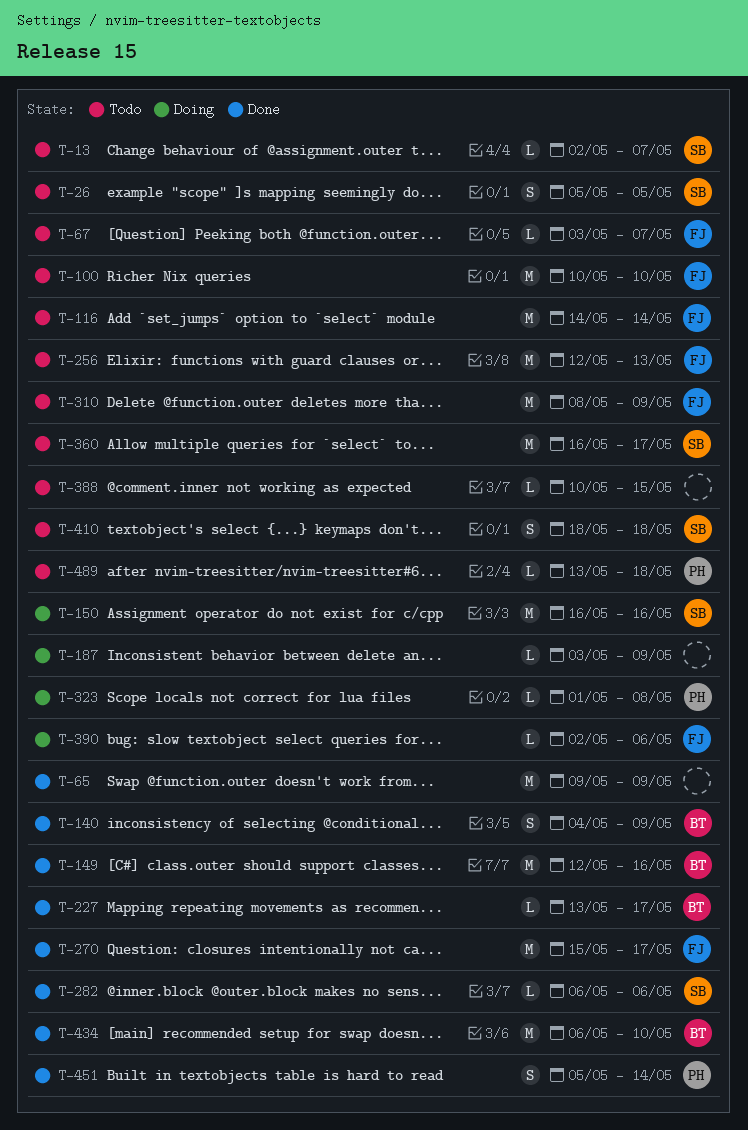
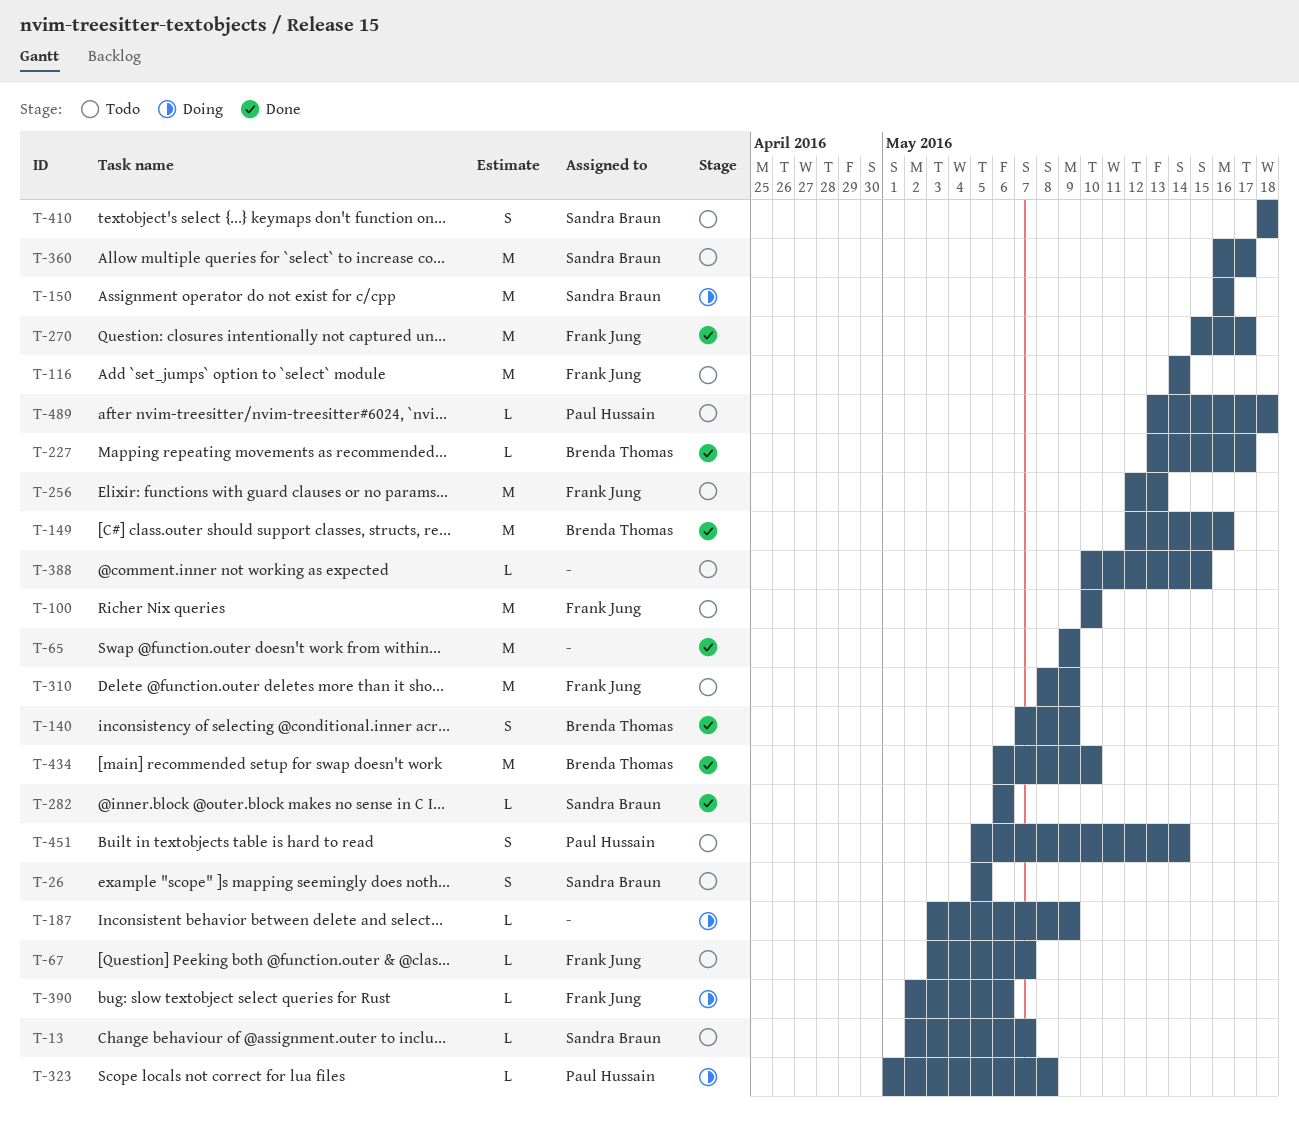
T-140, start: May 4 -> May 7
T-451, status: Done -> Todo

